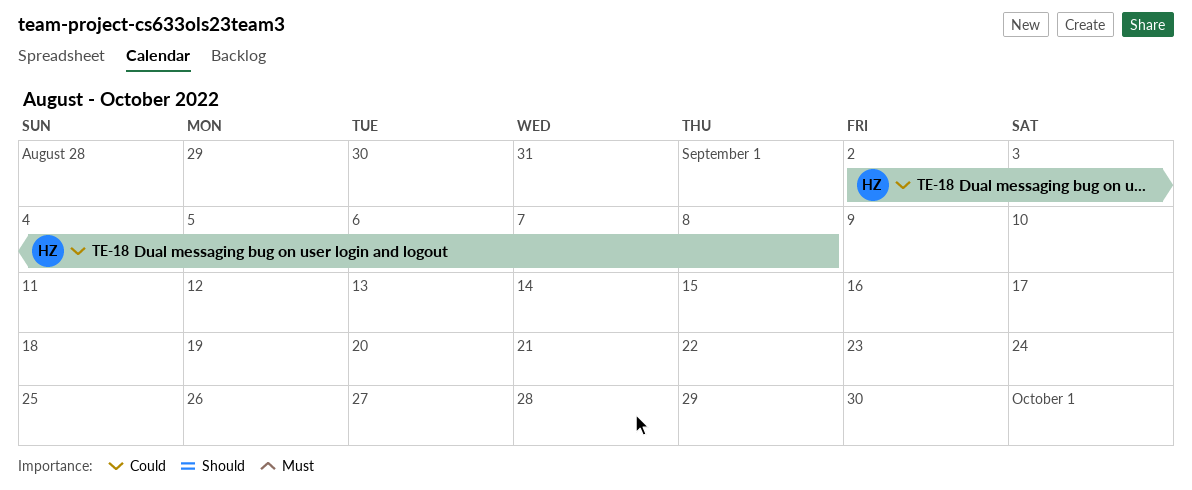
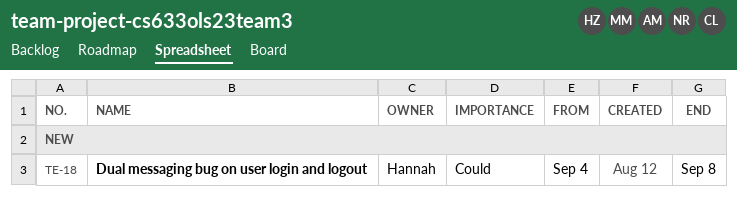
TE-18, start: Sep 2 -> Sep 4

